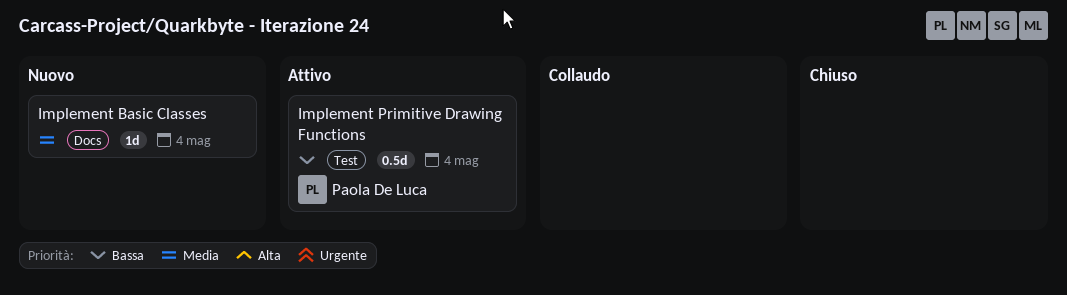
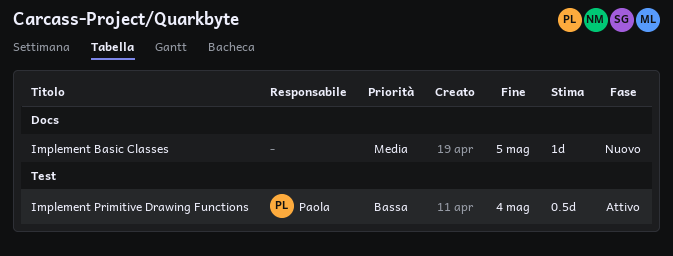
Implement Basic Classes, due: May 4 -> May 5

